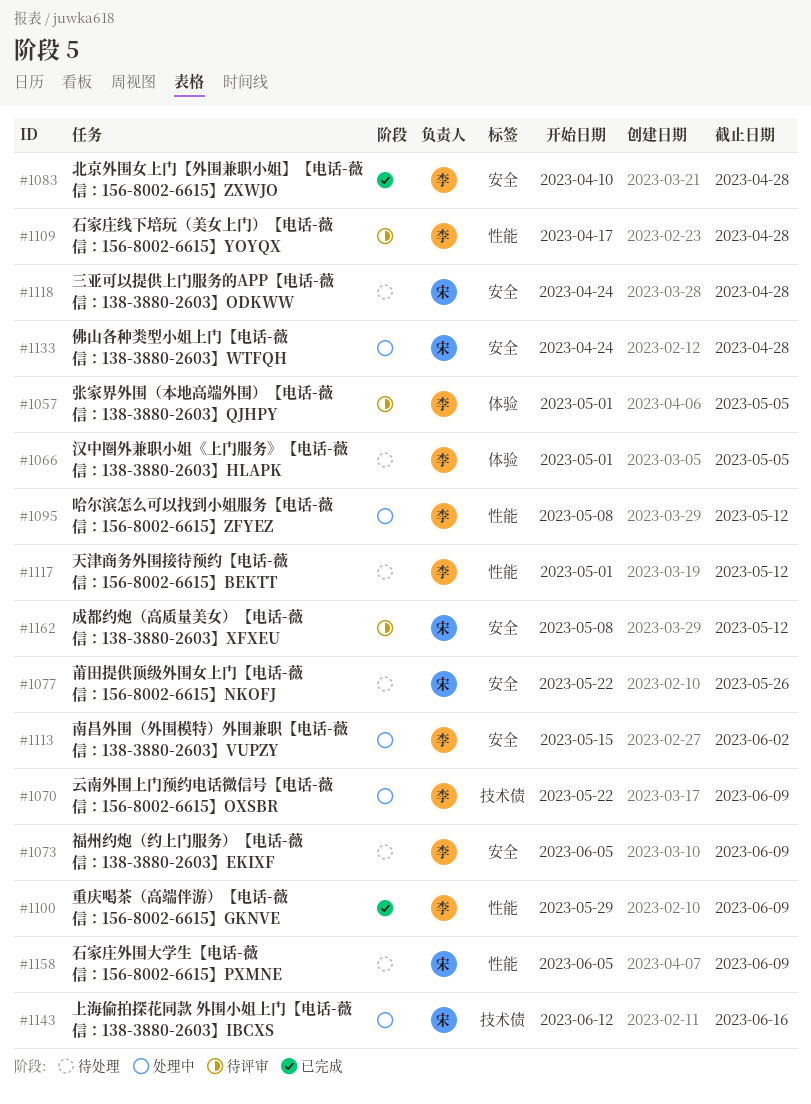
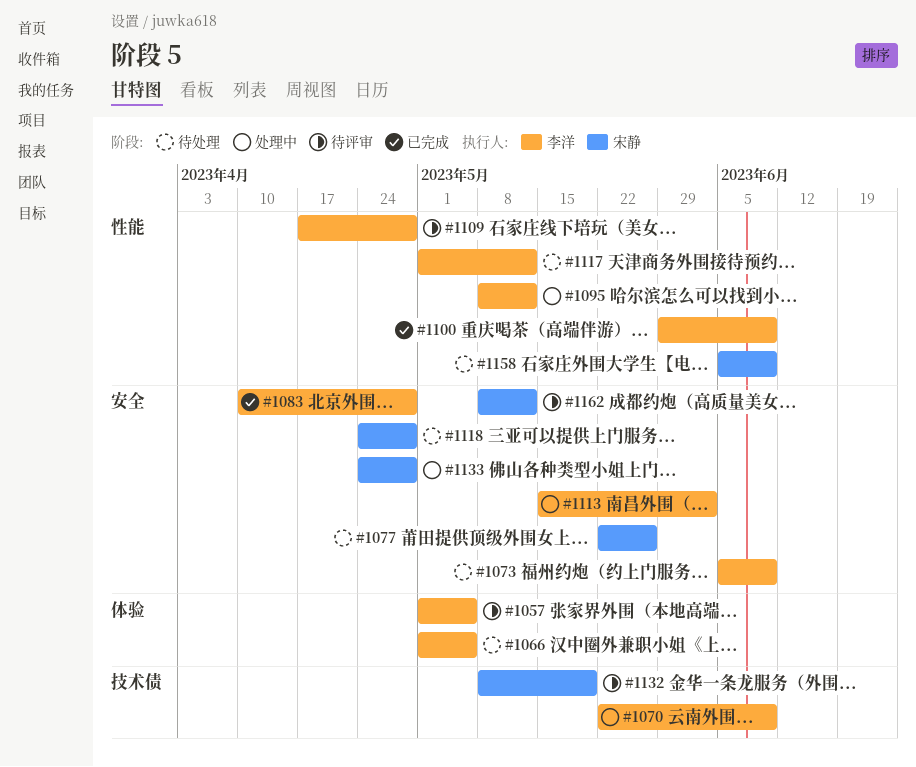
#1132: none -> present
#1143: present -> none

